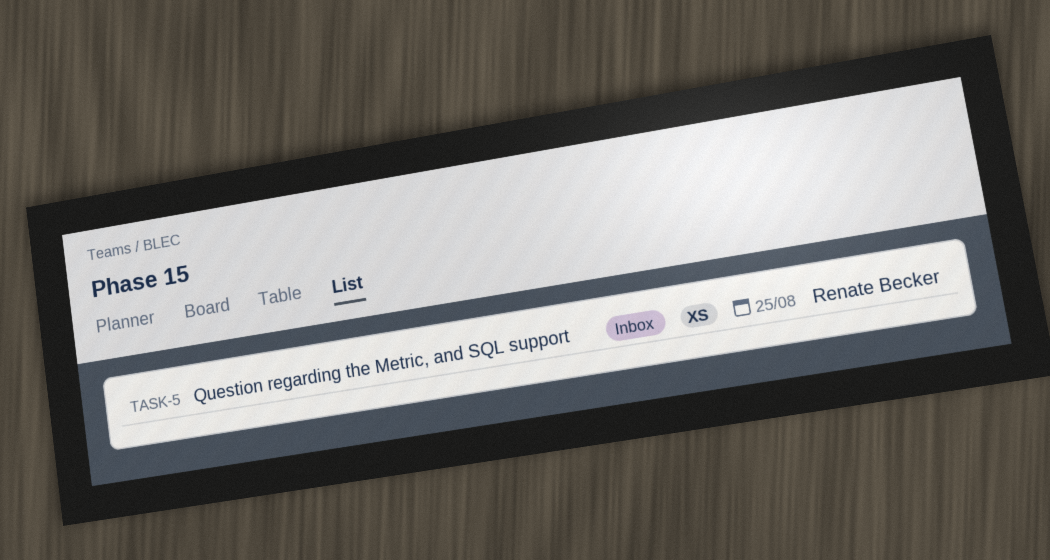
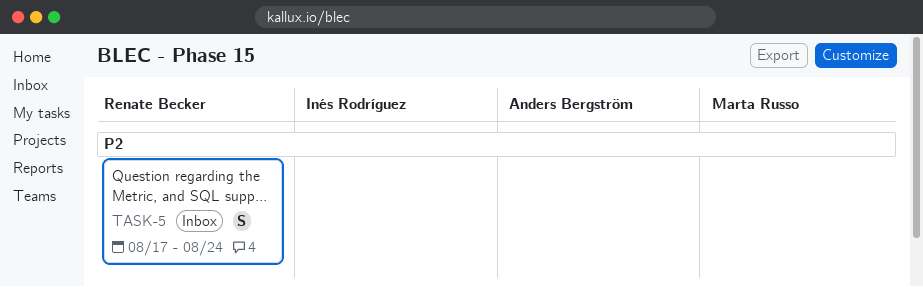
TASK-5, estimate: XS -> S
TASK-5, due: Aug 25 -> Aug 24

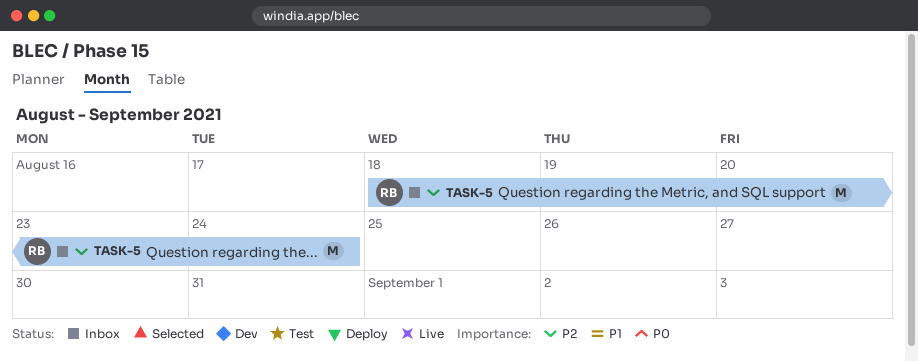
TASK-5, estimate: S -> M
TASK-5, start: Aug 17 -> Aug 18

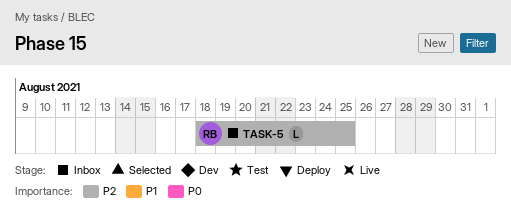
TASK-5, estimate: M -> L
TASK-5, due: Aug 24 -> Aug 25

